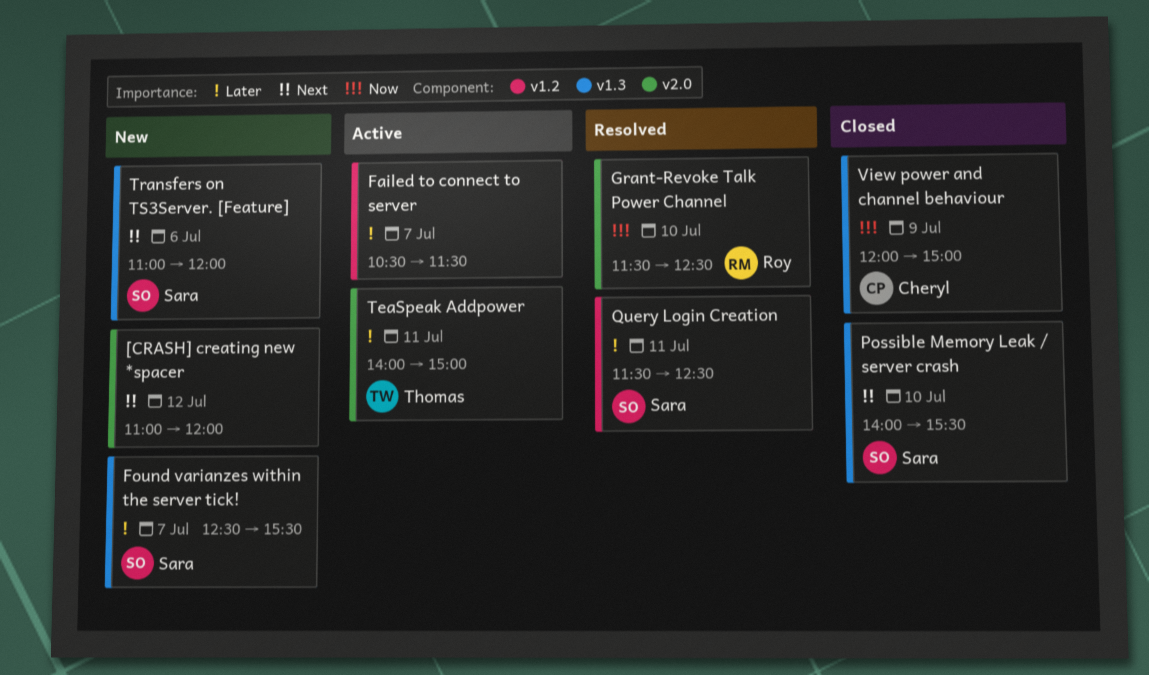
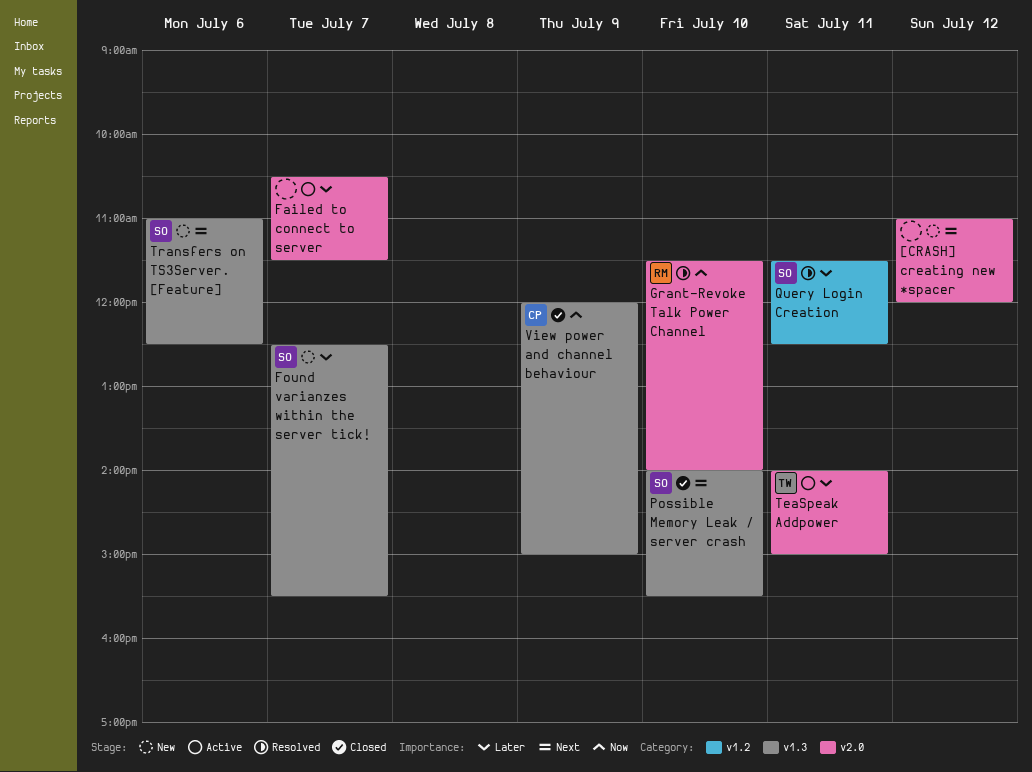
Failed to connect to server, label: v1.2 -> v2.0
Grant-Revoke Talk Power Channel, ends: 12:30 -> 14:00
Transfers on TS3Server. [Feature], ends: 12:00 -> 12:30

